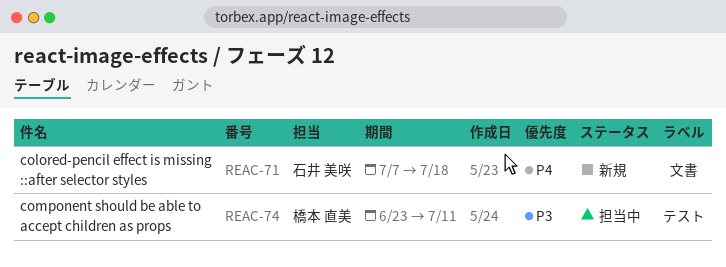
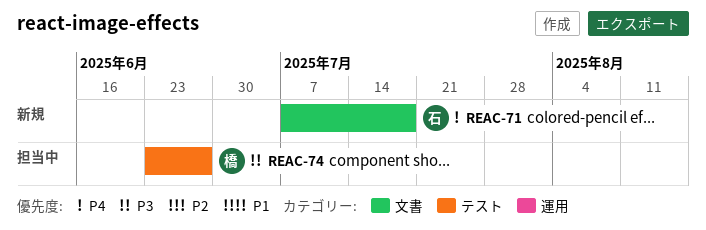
REAC-74, due: Jul 11 -> Jun 27

